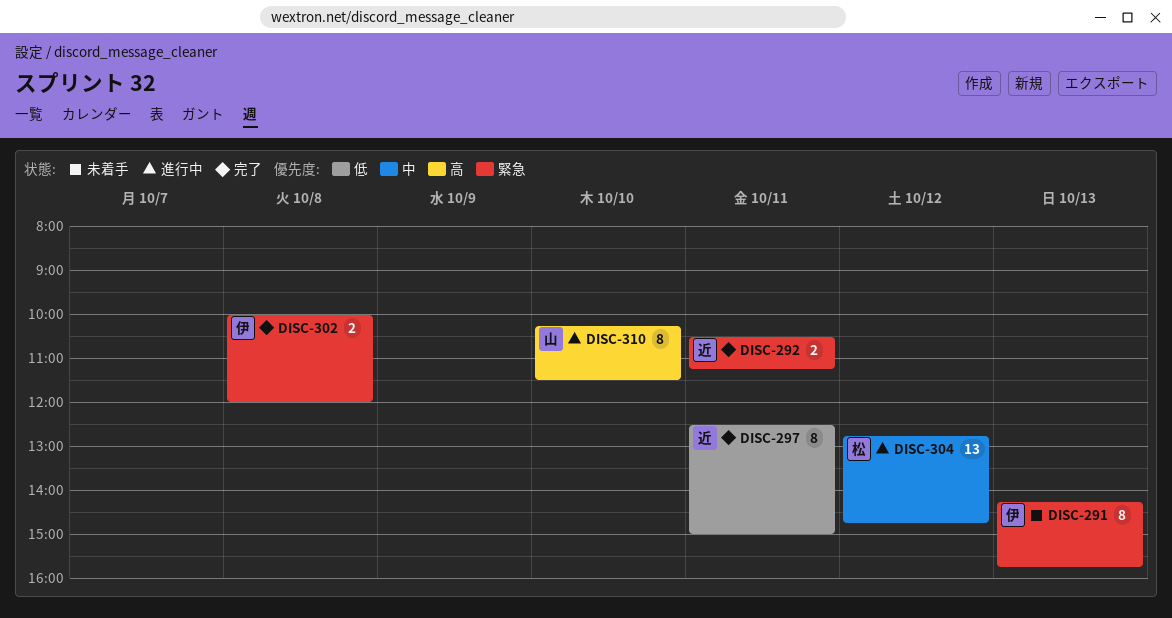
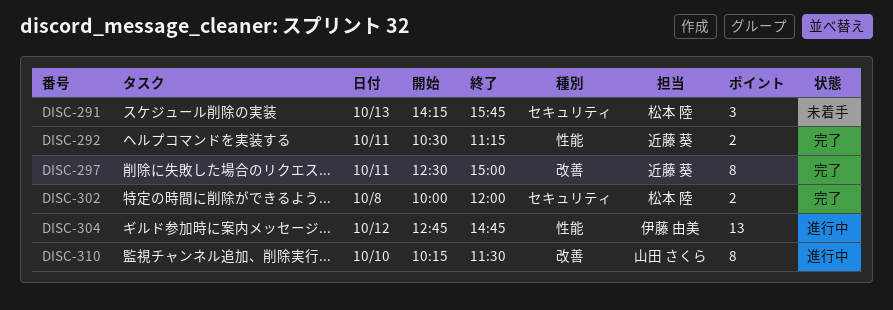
DISC-291, owner: 伊藤 由美 -> 松本 陸
DISC-291, estimate: 8 -> 3
DISC-302, owner: 伊藤 由美 -> 松本 陸
DISC-304, owner: 松本 陸 -> 伊藤 由美

